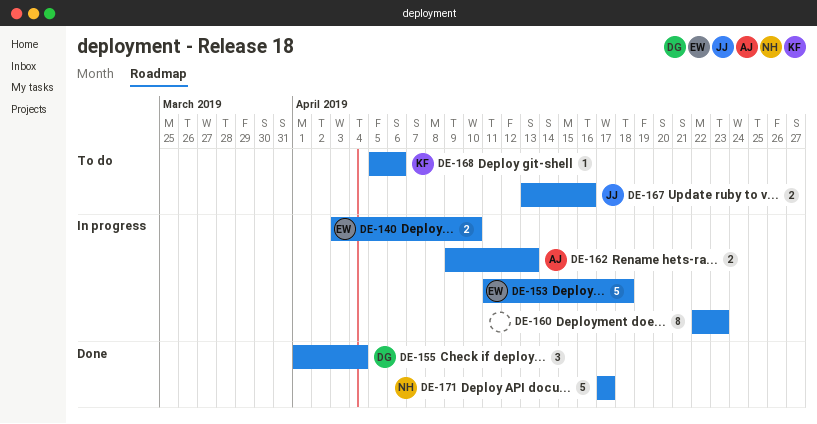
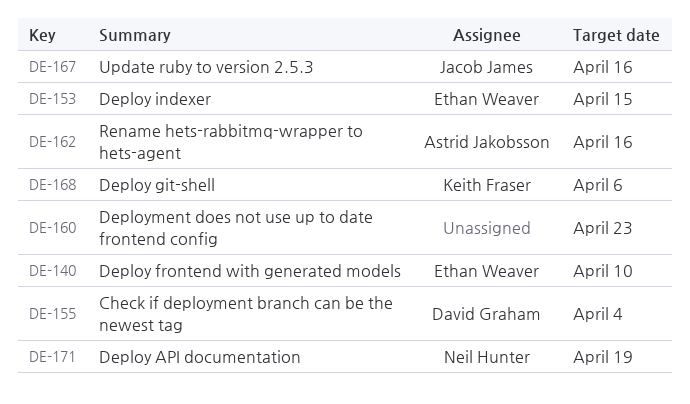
DE-153, due: Apr 18 -> Apr 15
DE-162, due: Apr 13 -> Apr 16
DE-171, due: Apr 17 -> Apr 19

